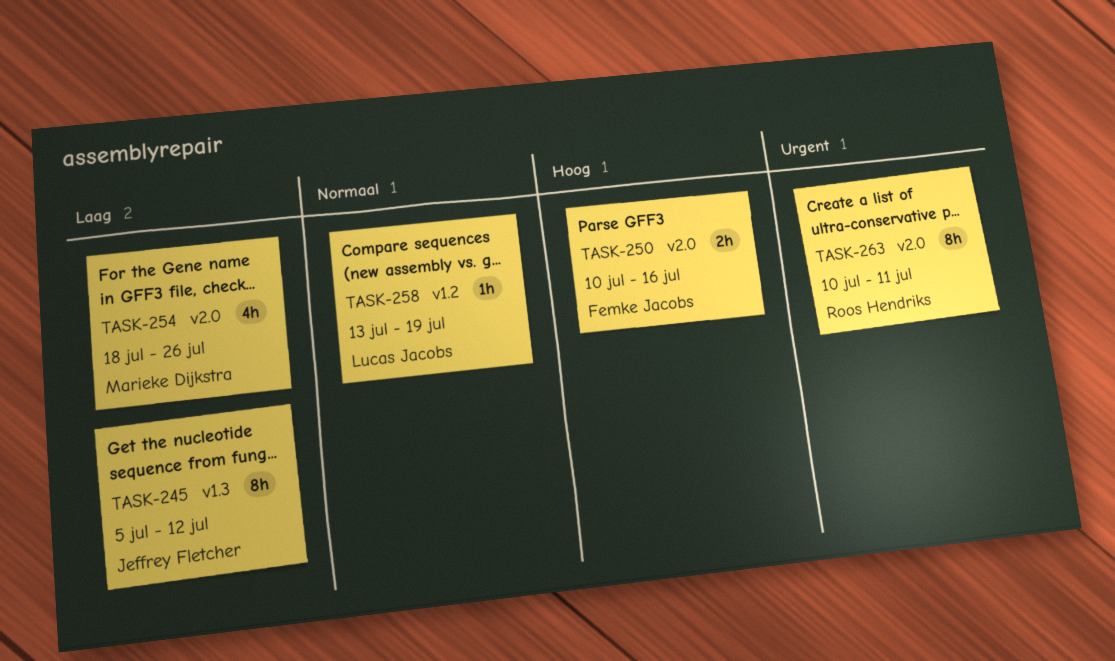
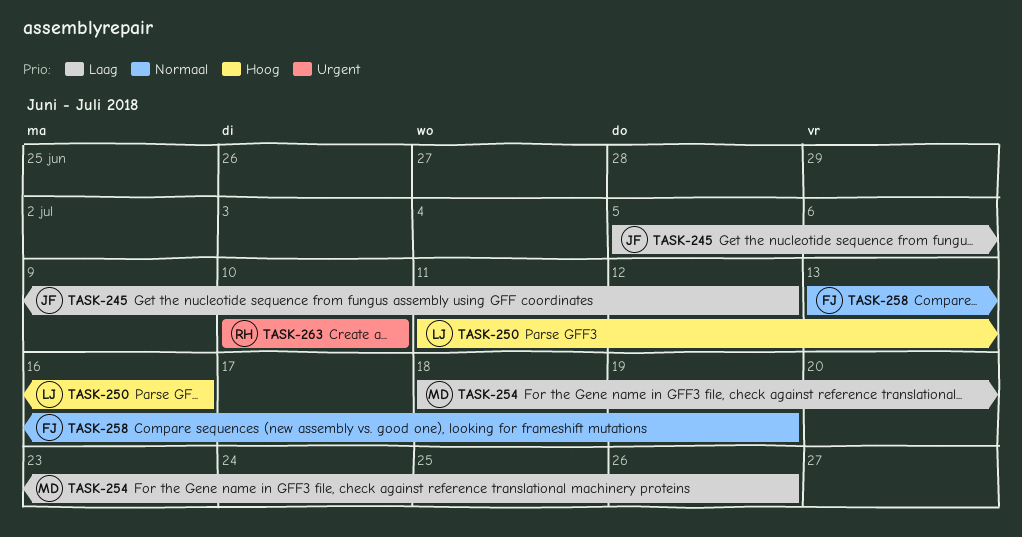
TASK-250, owner: Femke Jacobs -> Lucas Jacobs
TASK-250, start: Jul 10 -> Jul 11
TASK-258, owner: Lucas Jacobs -> Femke Jacobs
TASK-263, due: Jul 11 -> Jul 10

